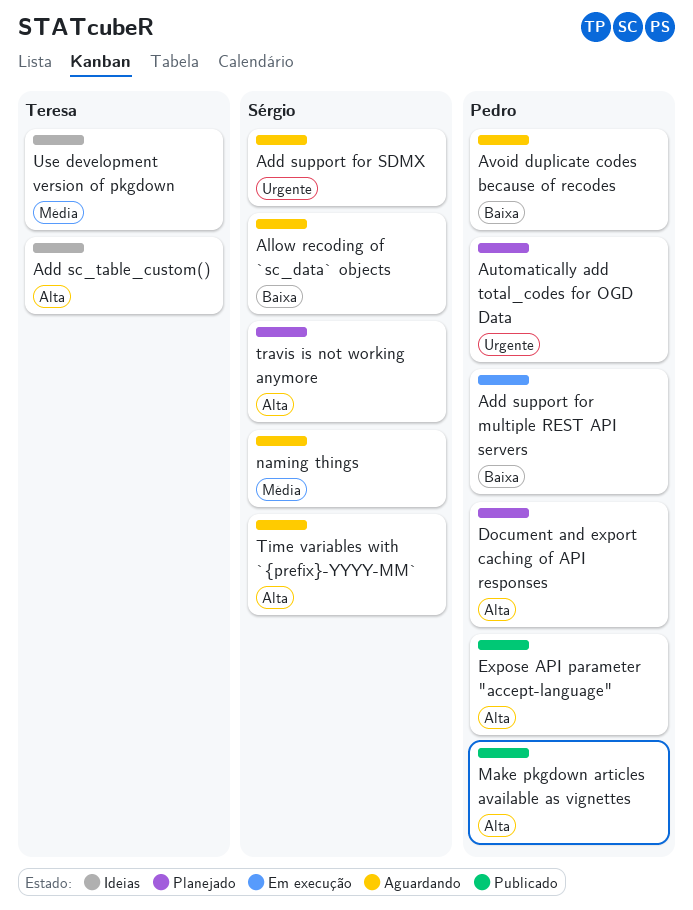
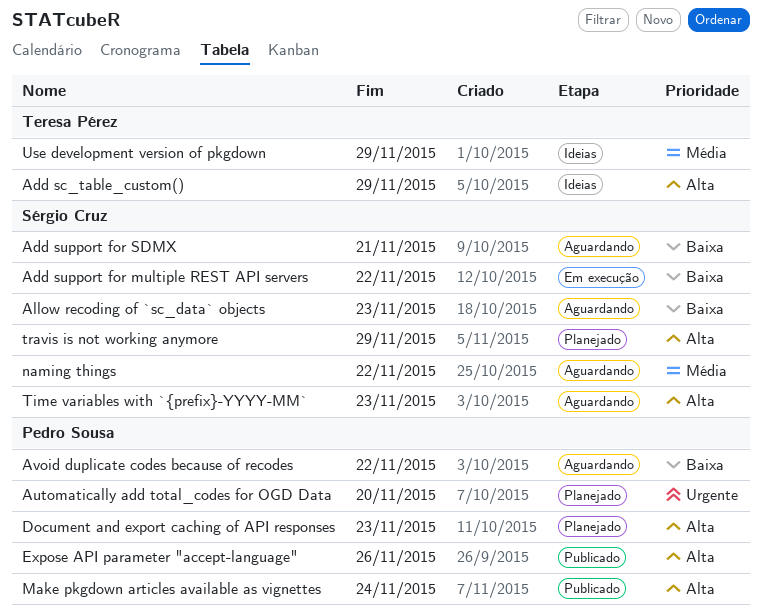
Add support for multiple REST API servers, owner: Pedro Sousa -> Sérgio Cruz
Add support for SDMX, priority: Urgente -> Baixa

